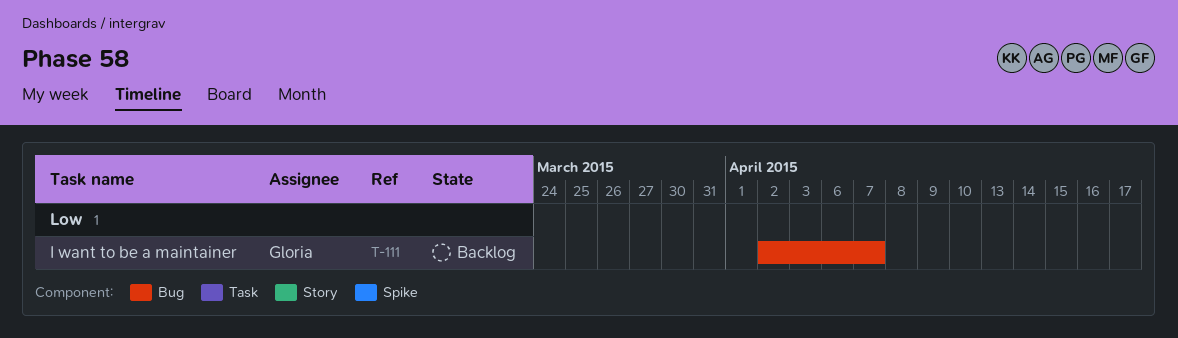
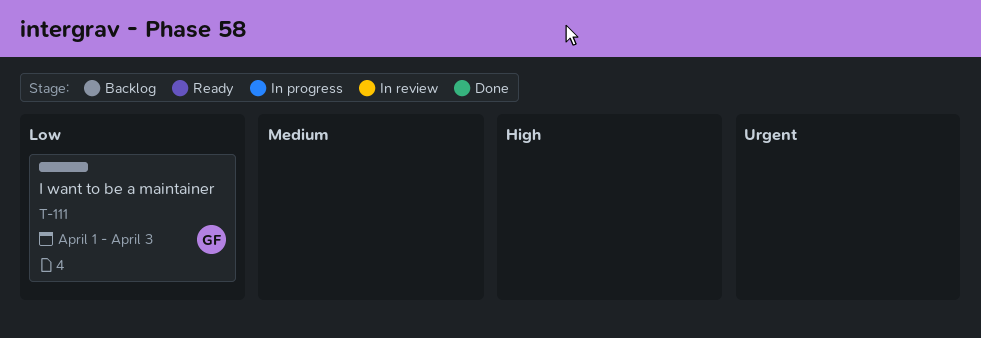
T-111, start: Apr 2 -> Apr 1
T-111, due: Apr 7 -> Apr 3

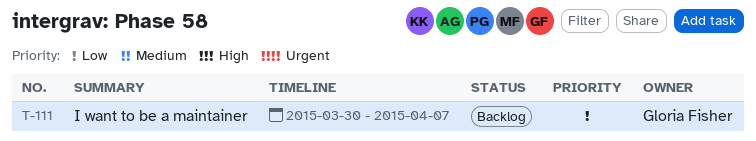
T-111, start: Apr 1 -> Mar 30
T-111, due: Apr 3 -> Apr 7

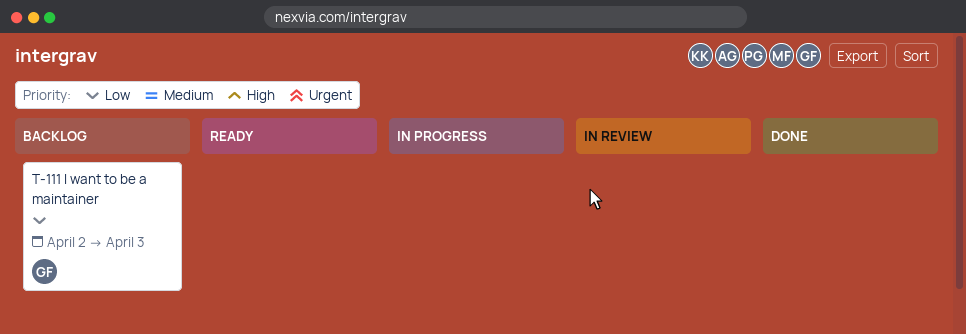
T-111, start: Mar 30 -> Apr 2
T-111, due: Apr 7 -> Apr 3

